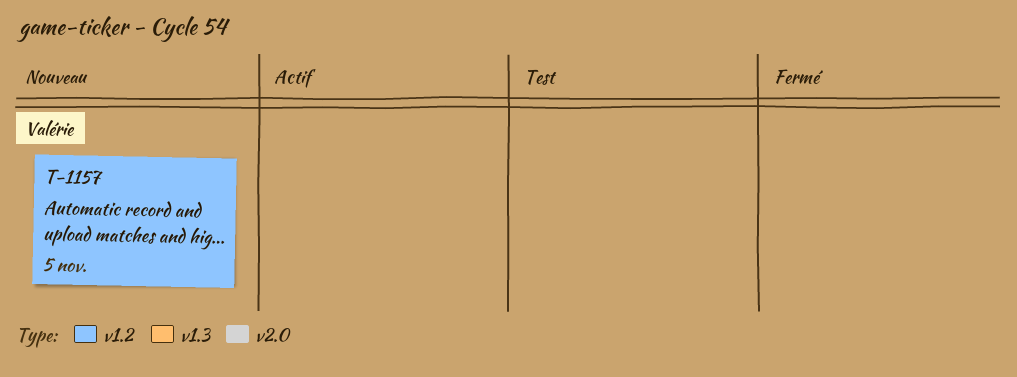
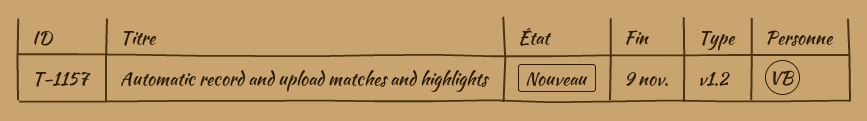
T-1157, due: Nov 5 -> Nov 9

